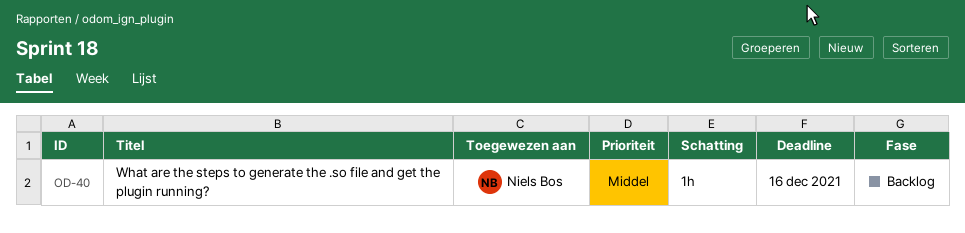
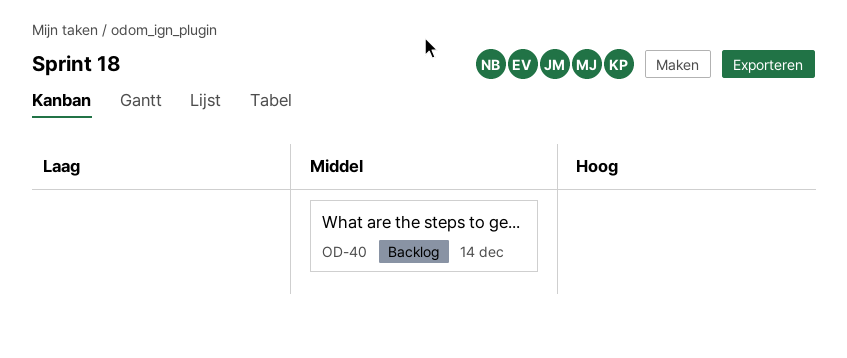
OD-40, due: Dec 16 -> Dec 14

